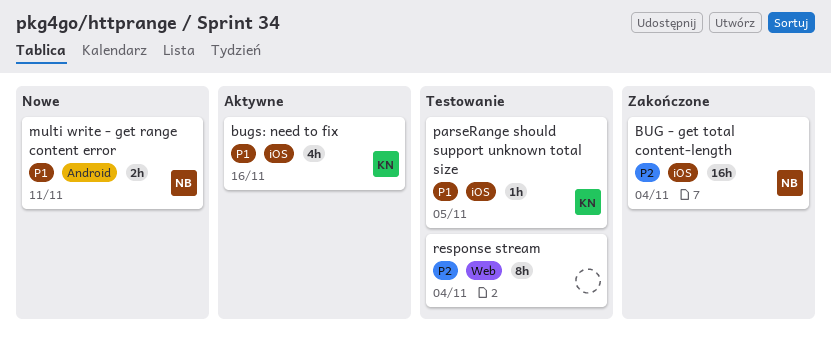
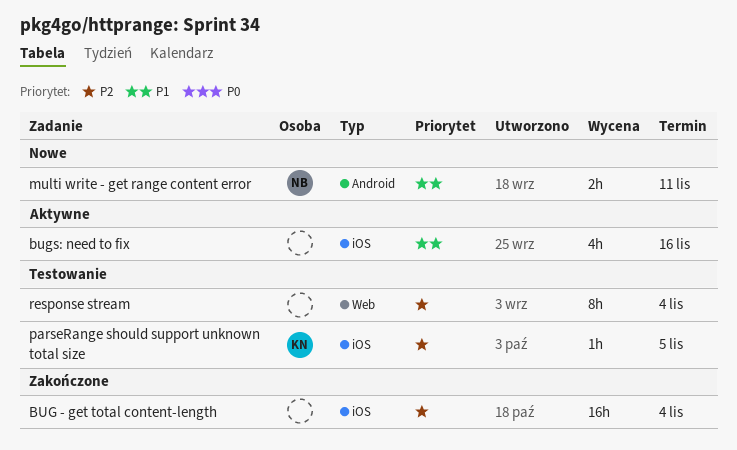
BUG - get total content-length, owner: NB -> none
bugs: need to fix, owner: KN -> none
parseRange should support unknown total size, priority: P1 -> P2

